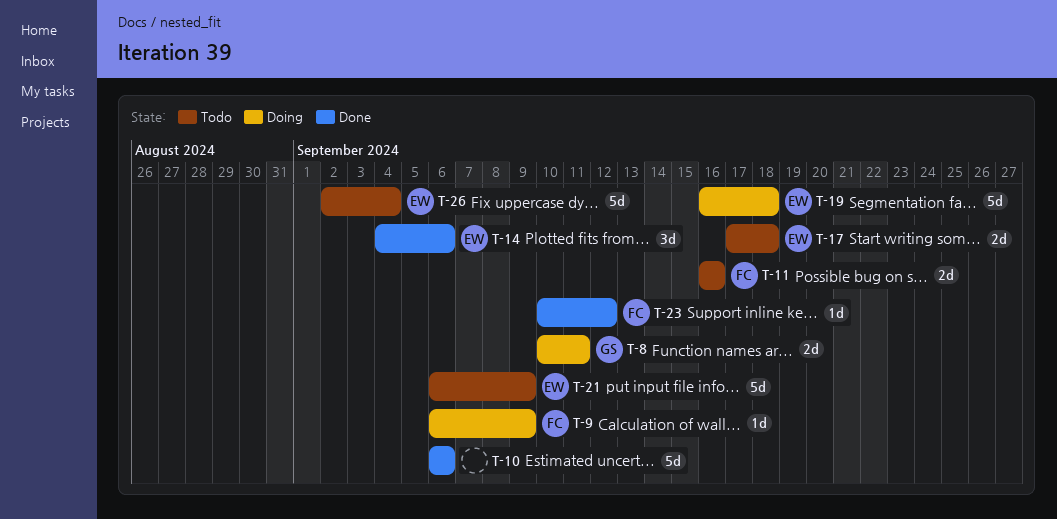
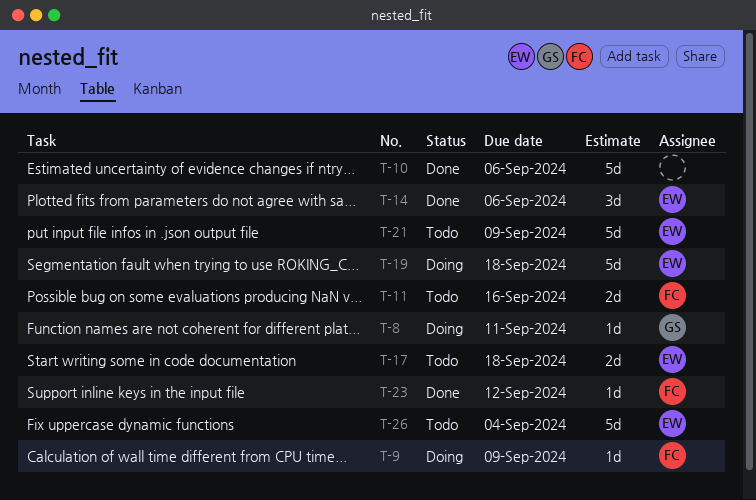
T-8, estimate: 2d -> 1d

